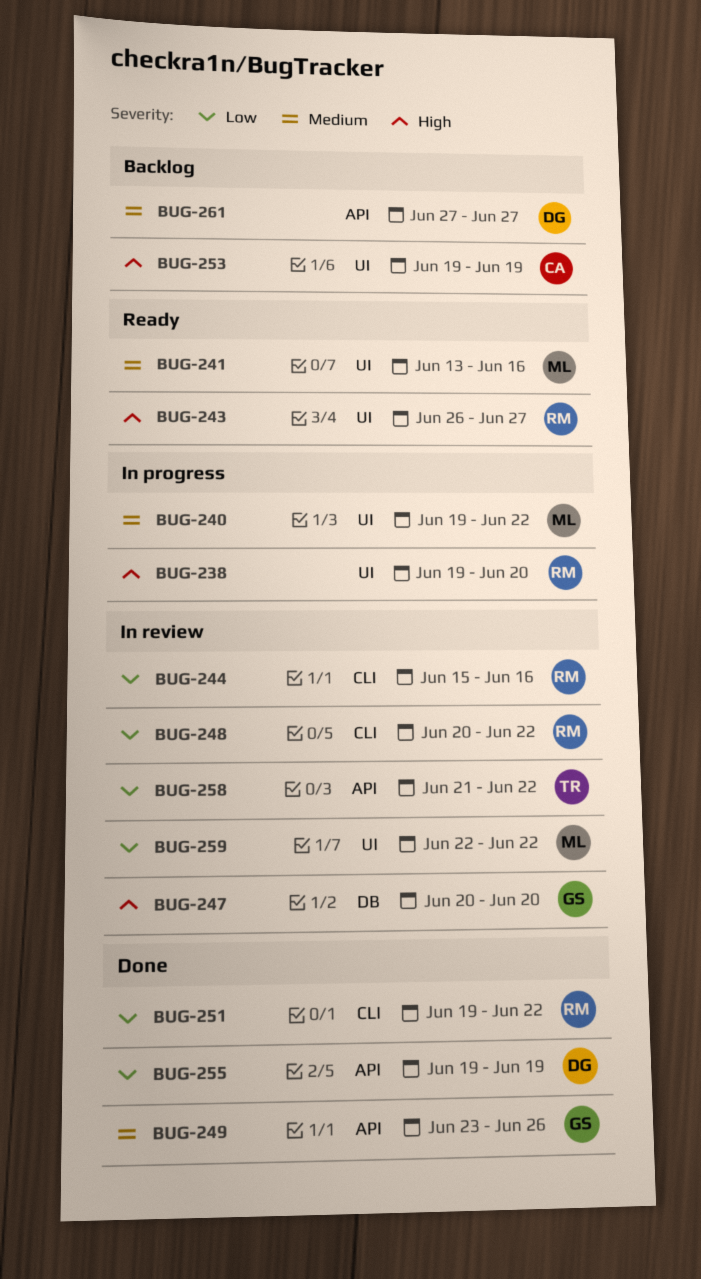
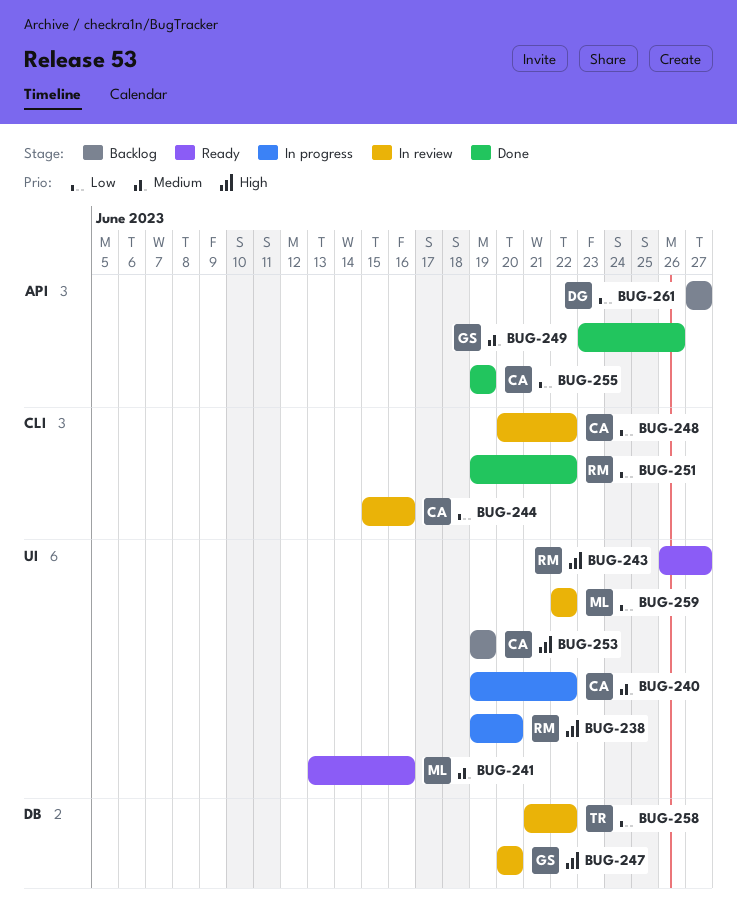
BUG-240, owner: ML -> CA
BUG-244, owner: RM -> CA
BUG-248, owner: RM -> CA
BUG-255, owner: DG -> CA
BUG-258, label: API -> DB
BUG-261, priority: Medium -> Low

